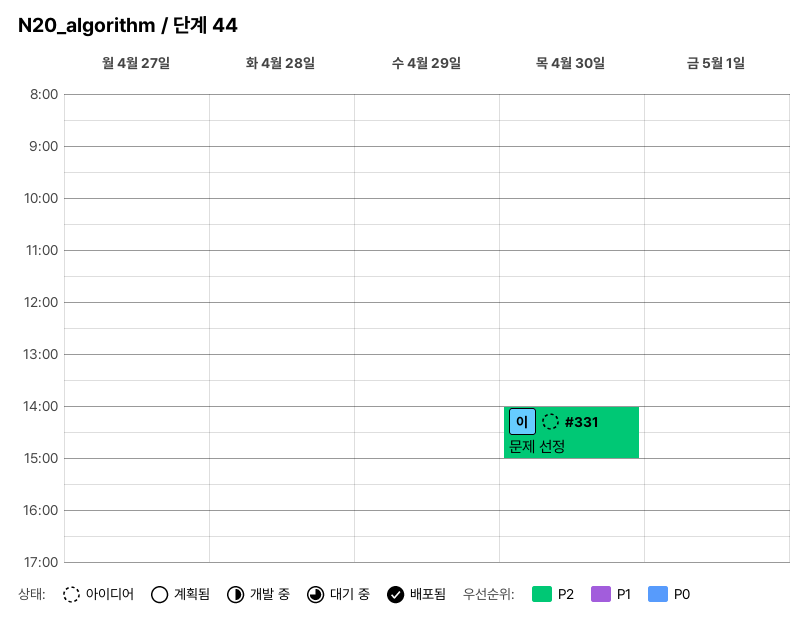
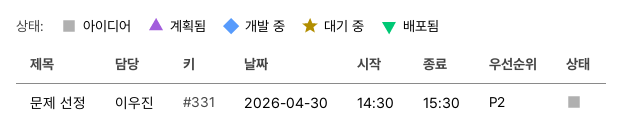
#331, begins: 14:00 -> 14:30
#331, ends: 15:00 -> 15:30

